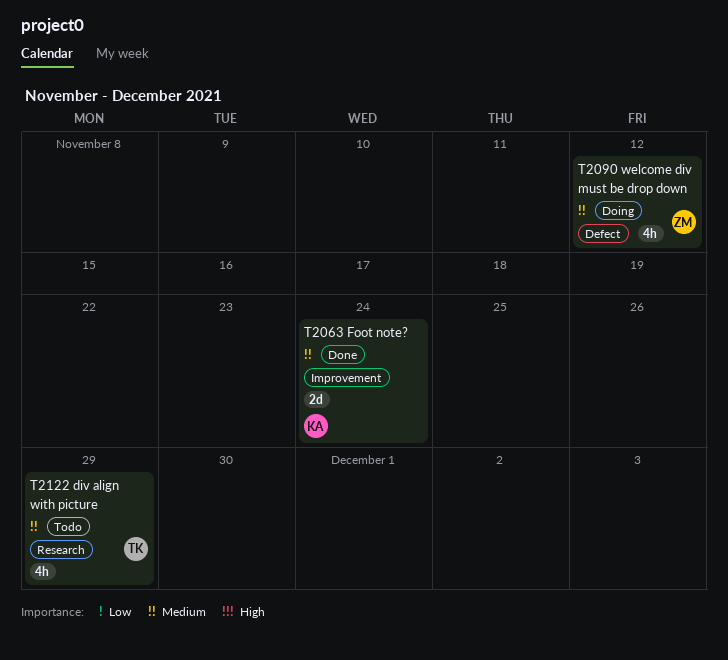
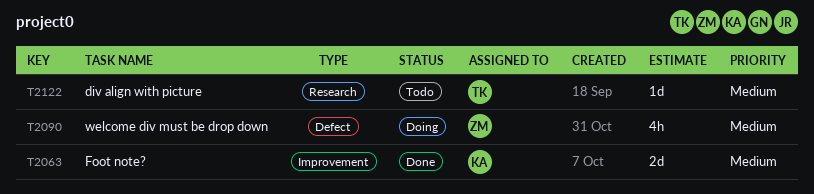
T2122, estimate: 4h -> 1d

